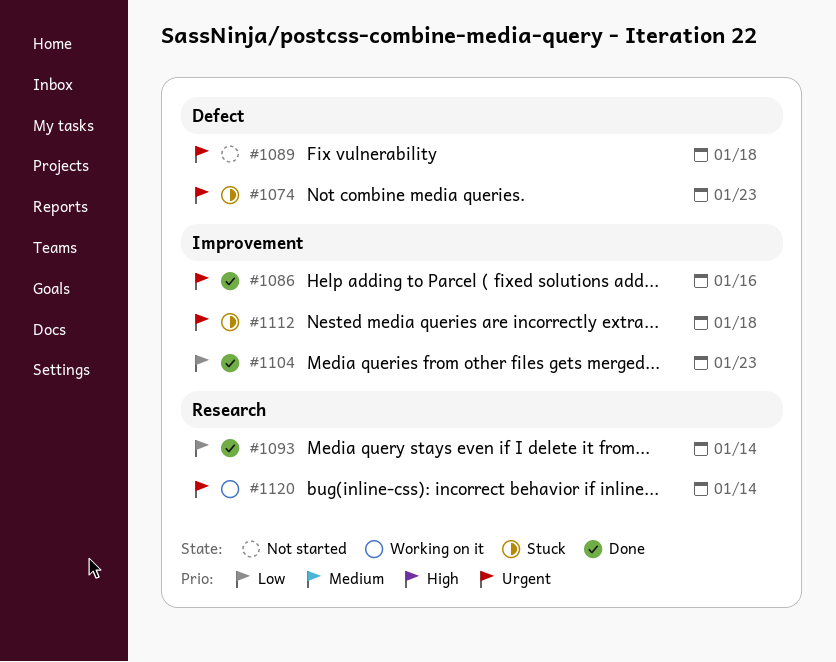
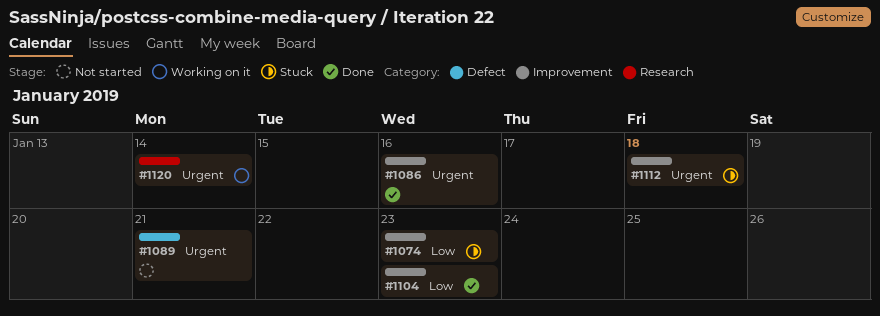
#1074, priority: Urgent -> Low
#1074, label: Defect -> Improvement
#1089, due: Jan 18 -> Jan 21
#1093: present -> none

